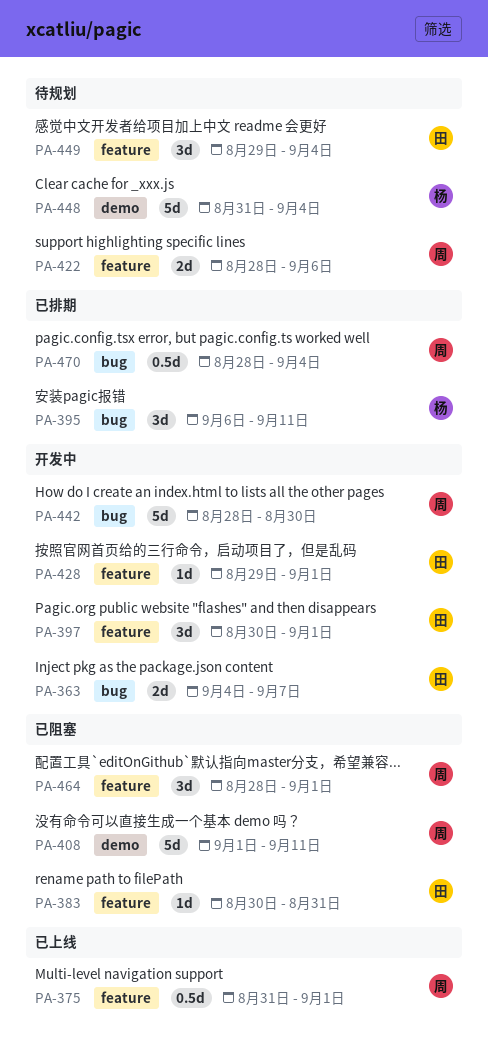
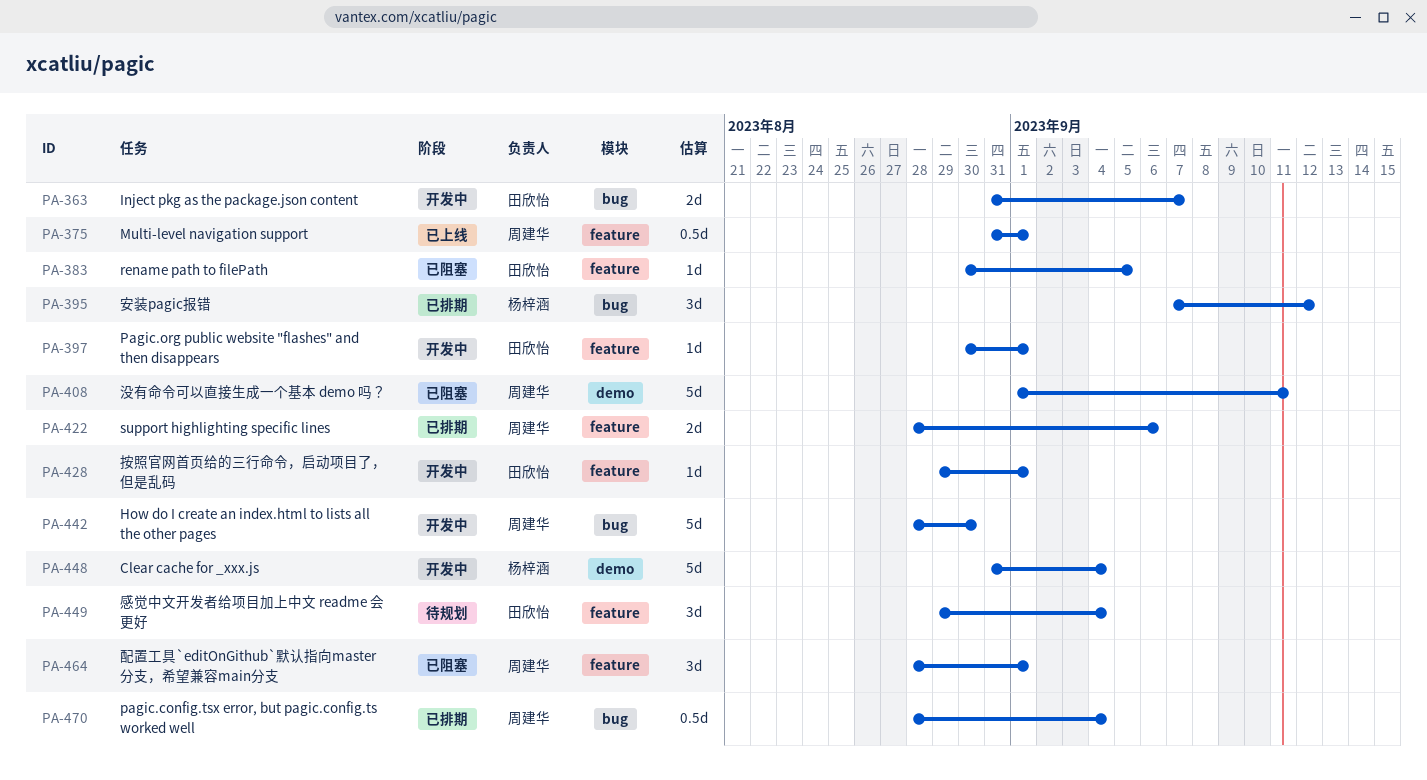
PA-363, start: Sep 4 -> Aug 31
PA-383, due: Aug 31 -> Sep 5
PA-395, start: Sep 6 -> Sep 7
PA-395, due: Sep 11 -> Sep 12
PA-397, estimate: 3d -> 1d
PA-422, status: 待规划 -> 已排期
PA-448, status: 待规划 -> 开发中

